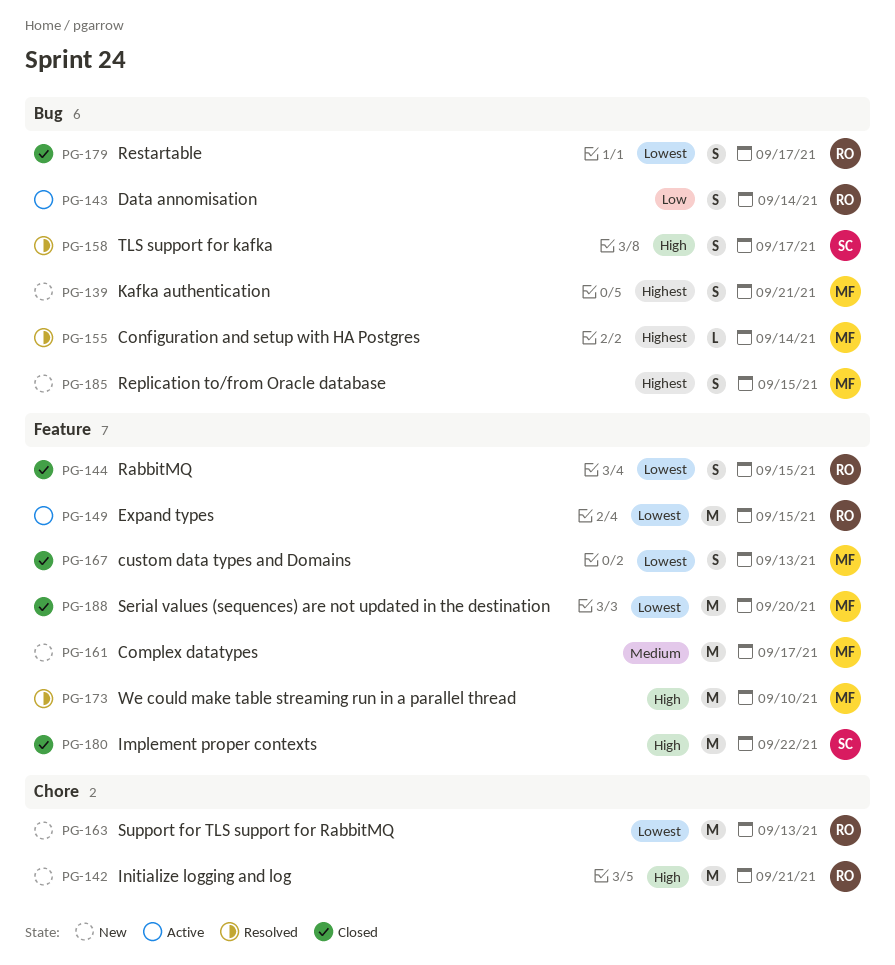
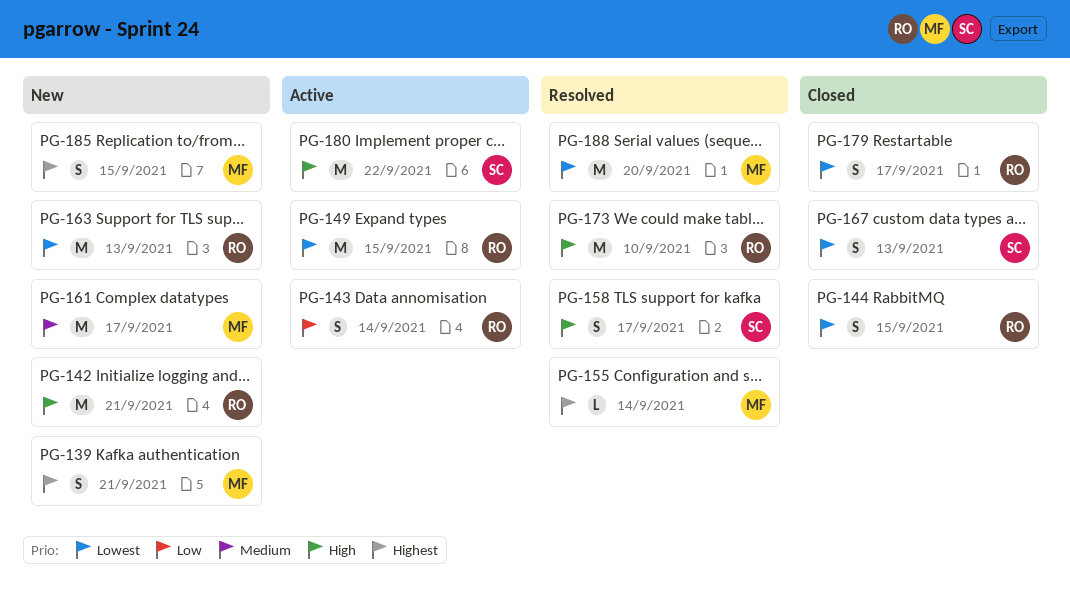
PG-167, owner: MF -> SC
PG-173, owner: MF -> RO
PG-180, status: Closed -> Active
PG-188, status: Closed -> Resolved

